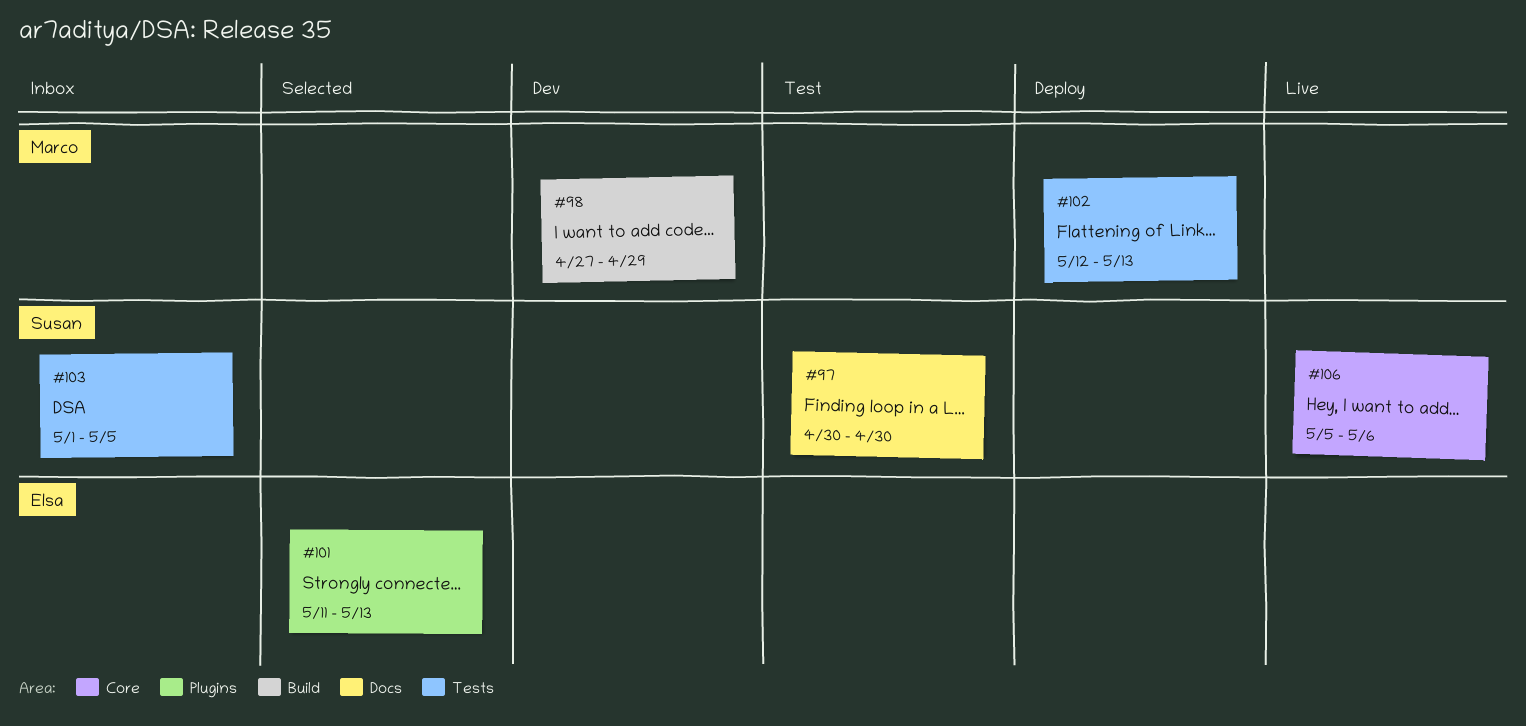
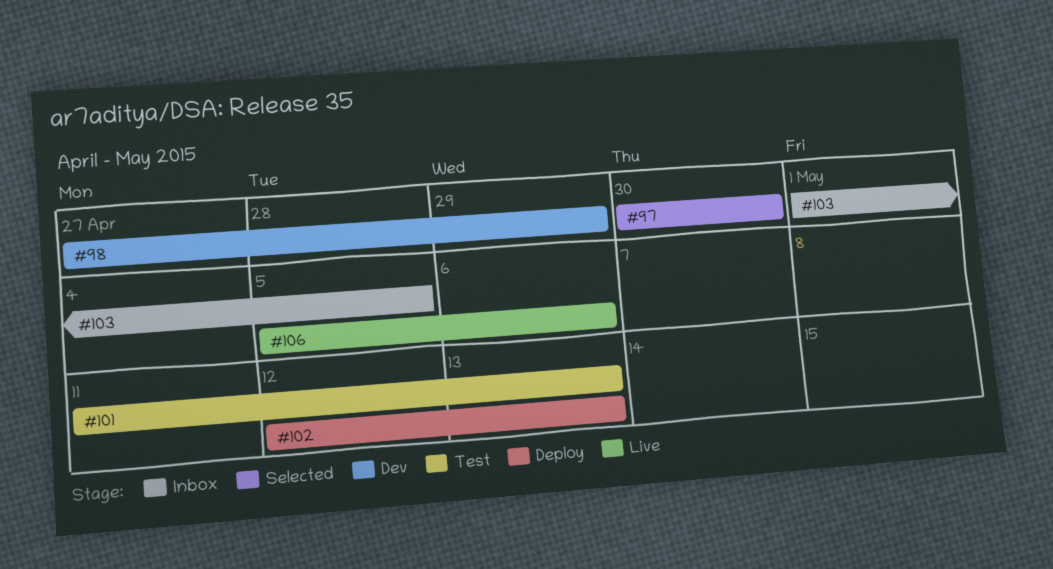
#97, status: Test -> Selected
#101, status: Selected -> Test

